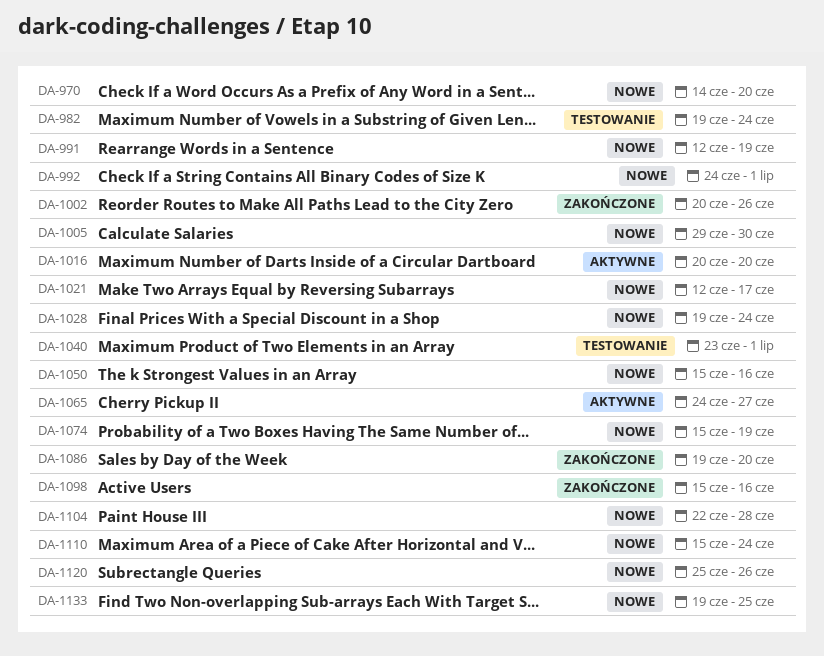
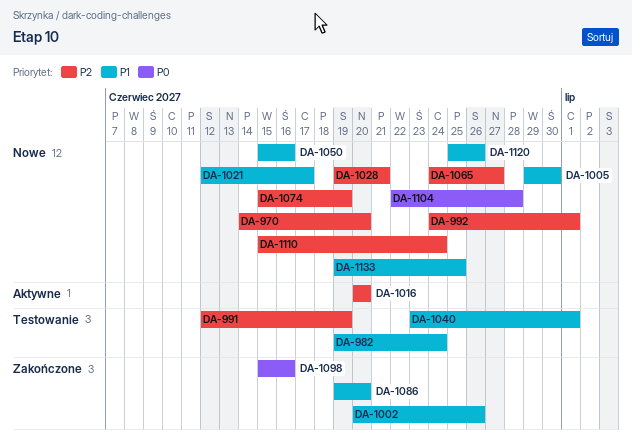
DA-991, status: Nowe -> Testowanie
DA-1028, due: Jun 24 -> Jun 21
DA-1065, status: Aktywne -> Nowe

